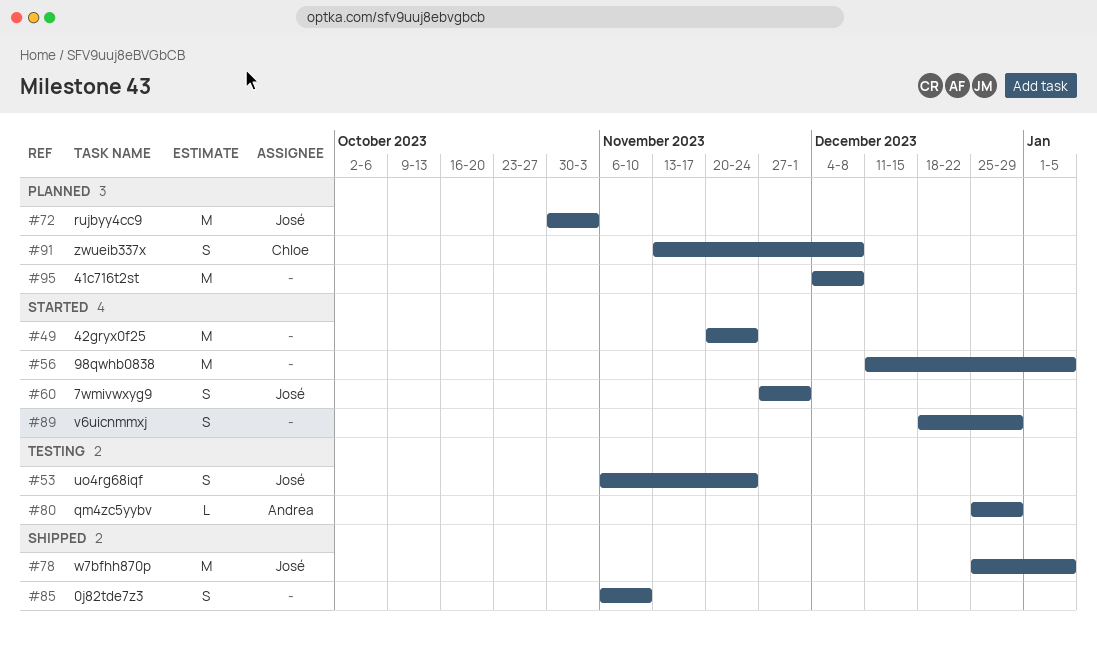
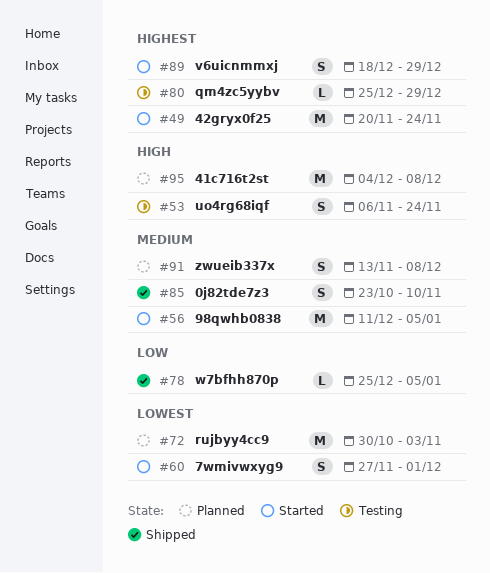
#78, estimate: M -> L
#85, start: Nov 6 -> Oct 23

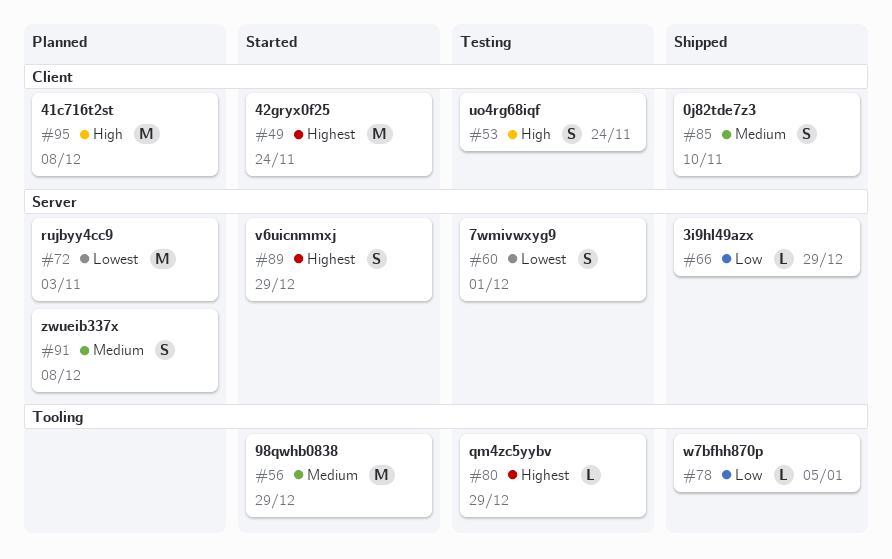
#56, due: Jan 5 -> Dec 29
#60, status: Started -> Testing
#66: none -> present

